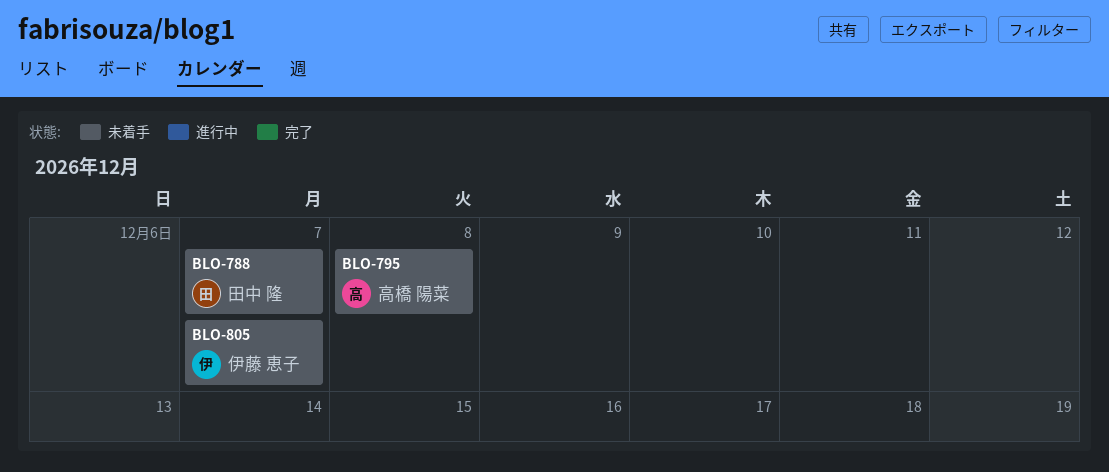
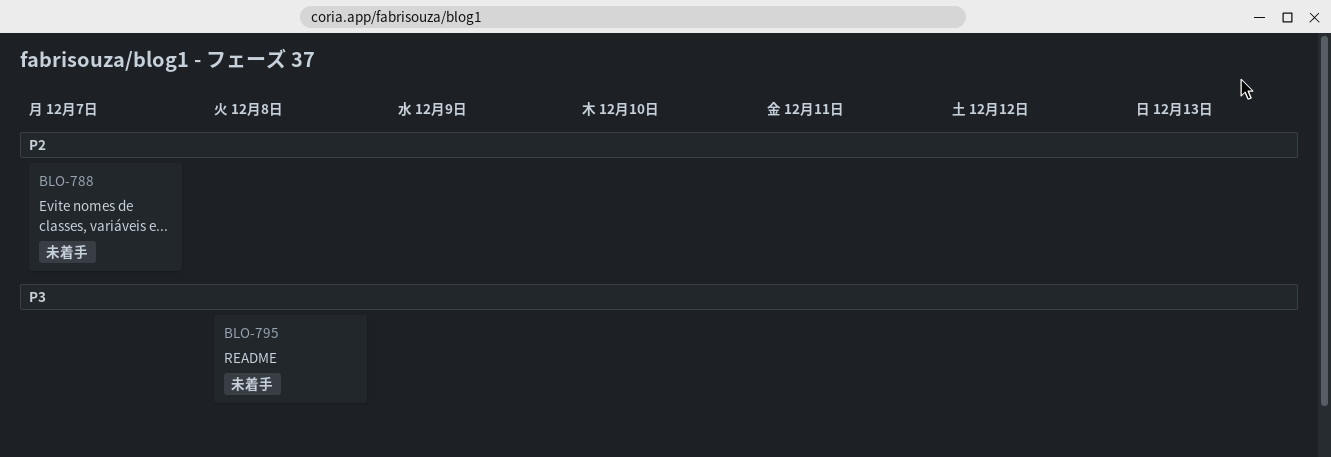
BLO-805: present -> none

